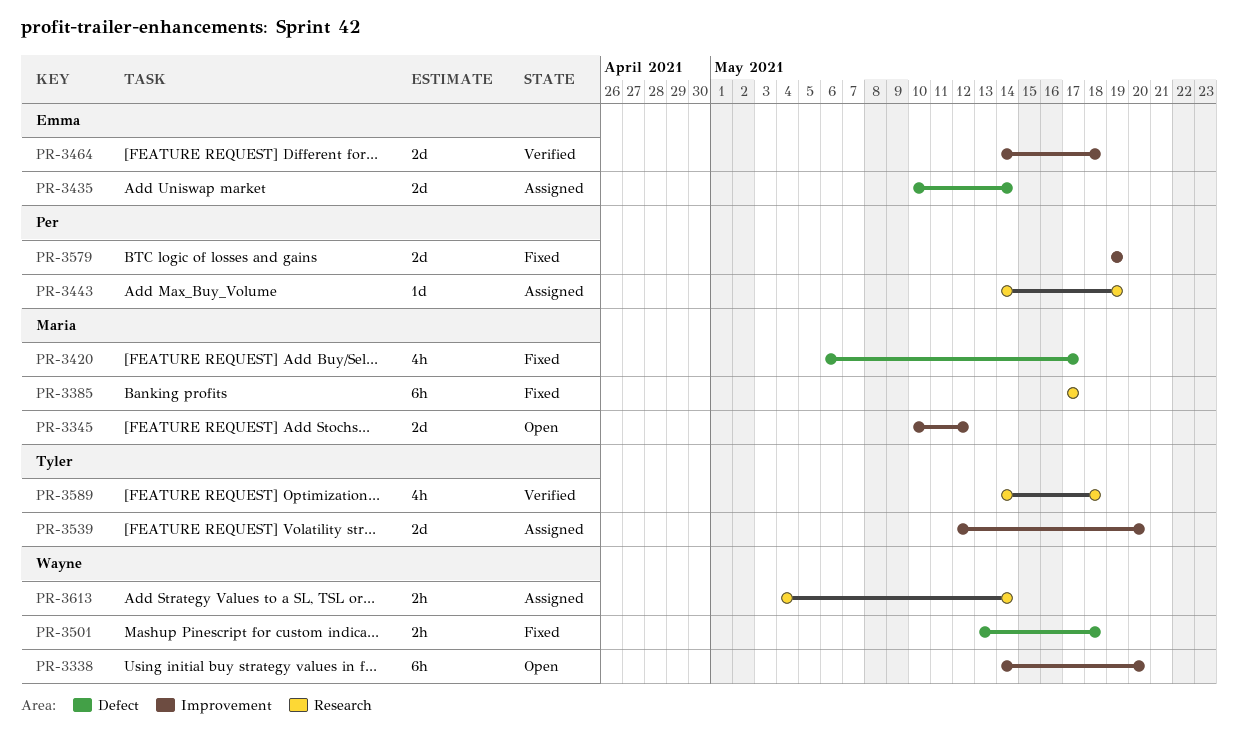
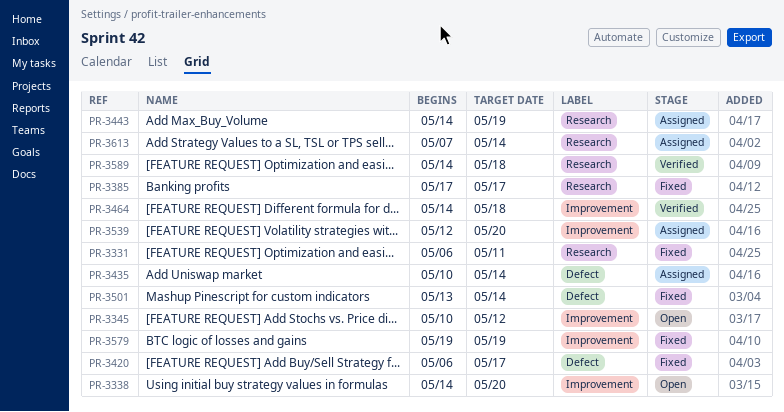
PR-3331: none -> present
PR-3501, due: May 18 -> May 14
PR-3613, start: May 4 -> May 7

